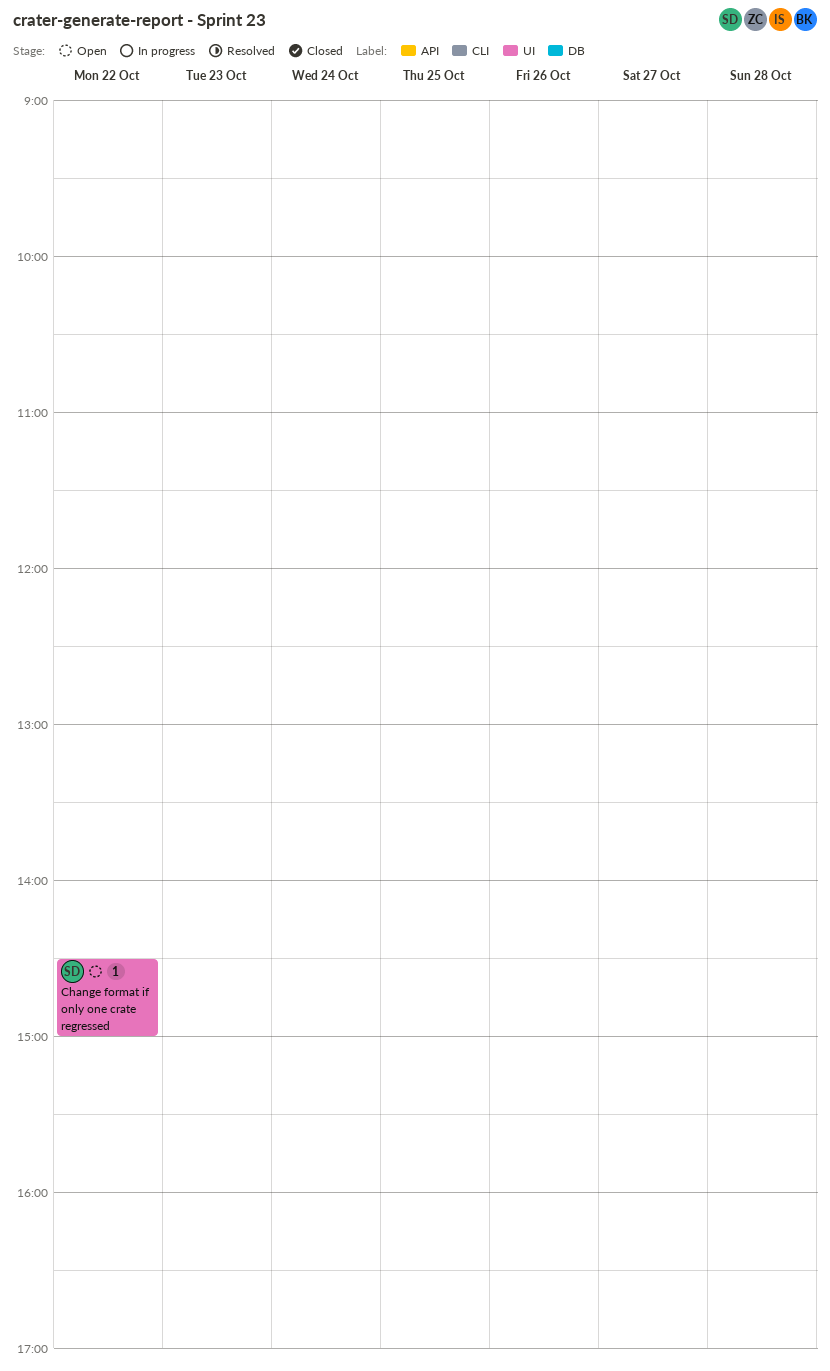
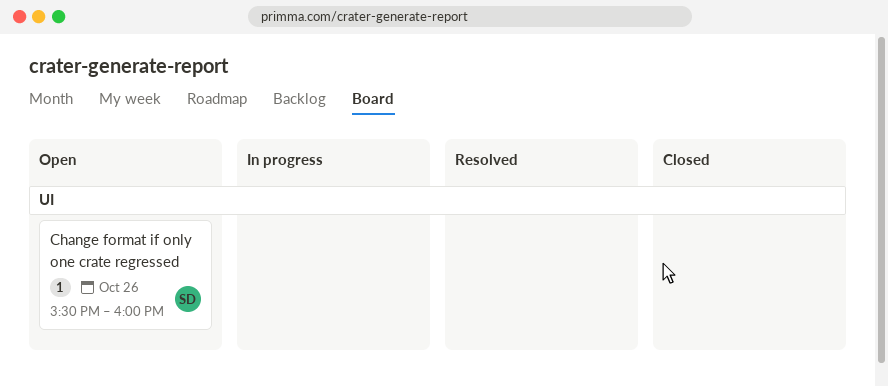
Change format if only one crate regressed, day: Oct 22 -> Oct 26
Change format if only one crate regressed, begins: 14:30 -> 15:30
Change format if only one crate regressed, ends: 15:00 -> 16:00

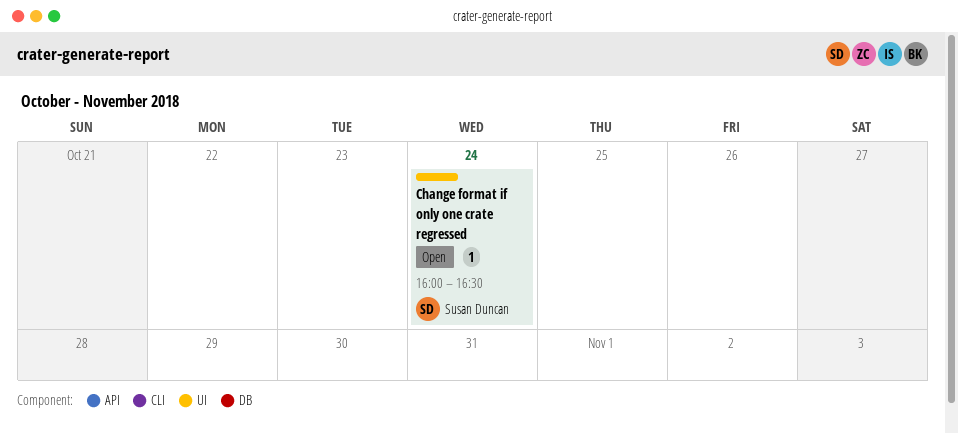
Change format if only one crate regressed, day: Oct 26 -> Oct 24
Change format if only one crate regressed, begins: 15:30 -> 16:00
Change format if only one crate regressed, ends: 16:00 -> 16:30

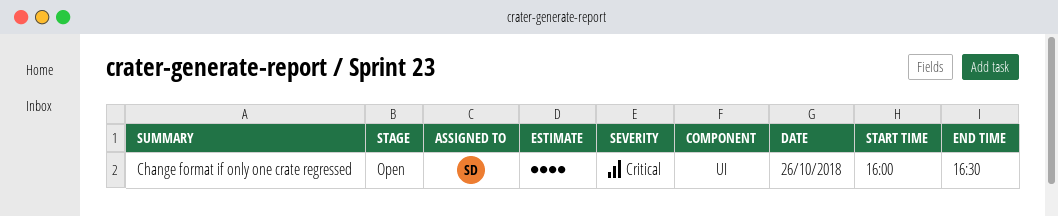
Change format if only one crate regressed, estimate: 1 -> 4
Change format if only one crate regressed, day: Oct 24 -> Oct 26

